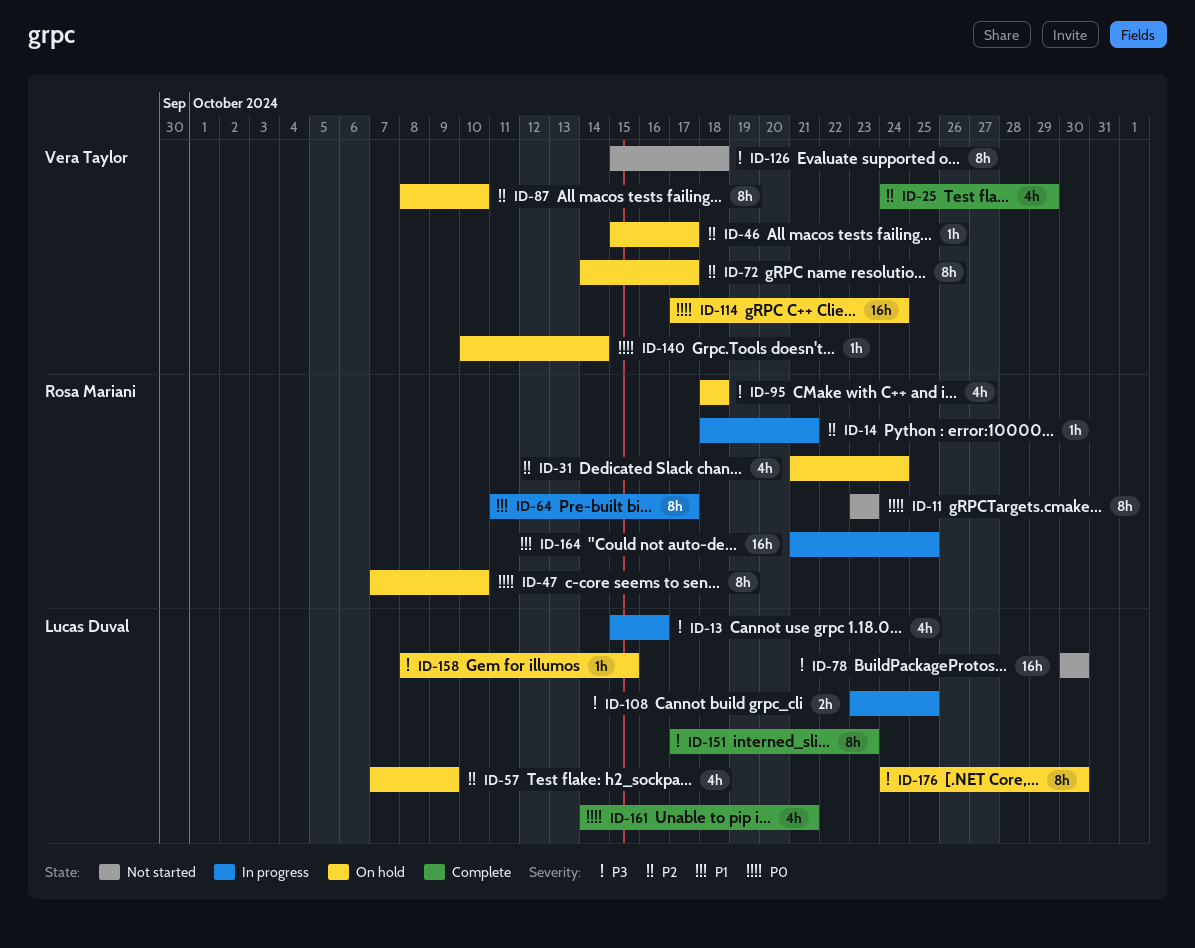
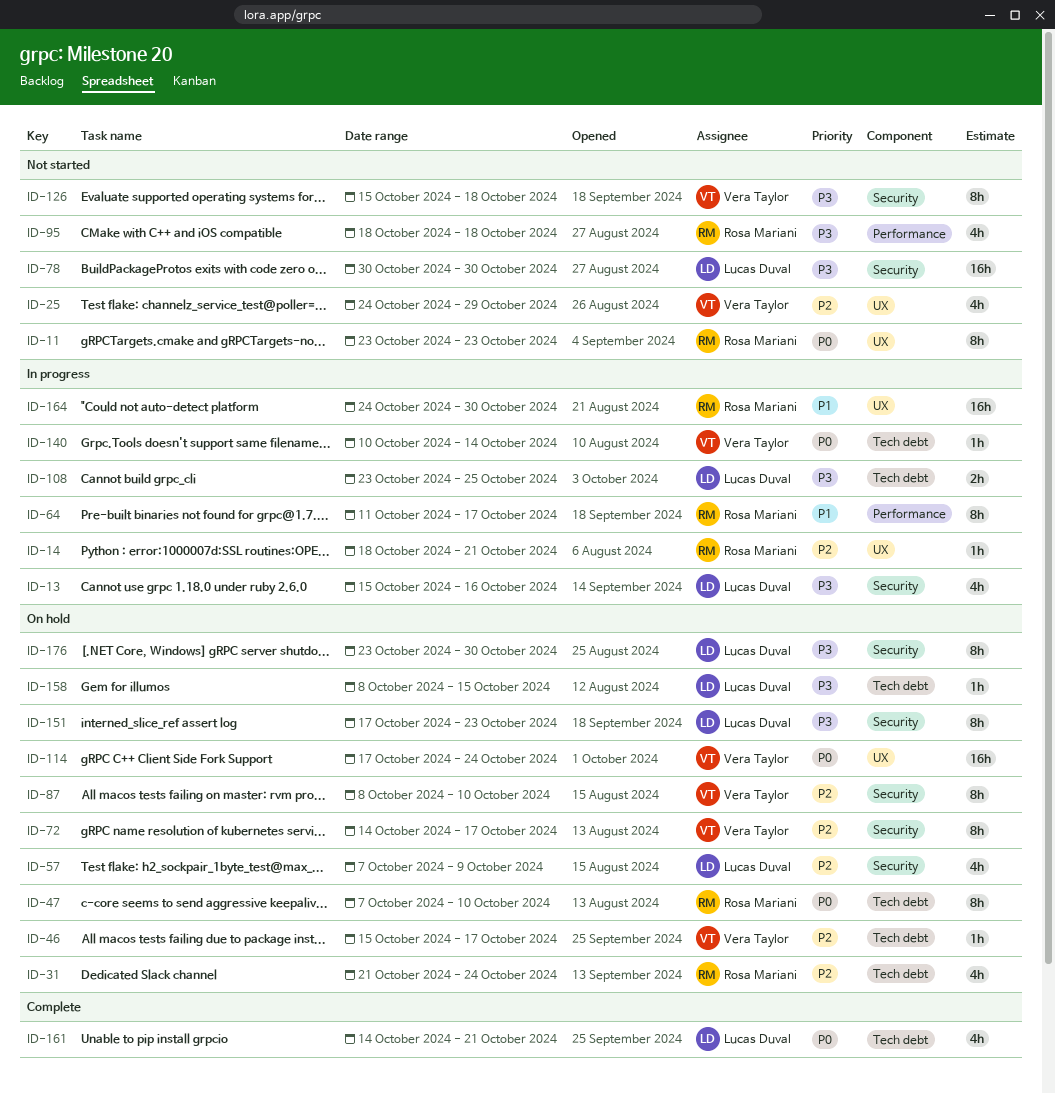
ID-25, status: Complete -> Not started
ID-95, status: On hold -> Not started
ID-140, status: On hold -> In progress
ID-151, status: Complete -> On hold
ID-164, start: Oct 21 -> Oct 24
ID-164, due: Oct 25 -> Oct 30
ID-176, start: Oct 24 -> Oct 23

